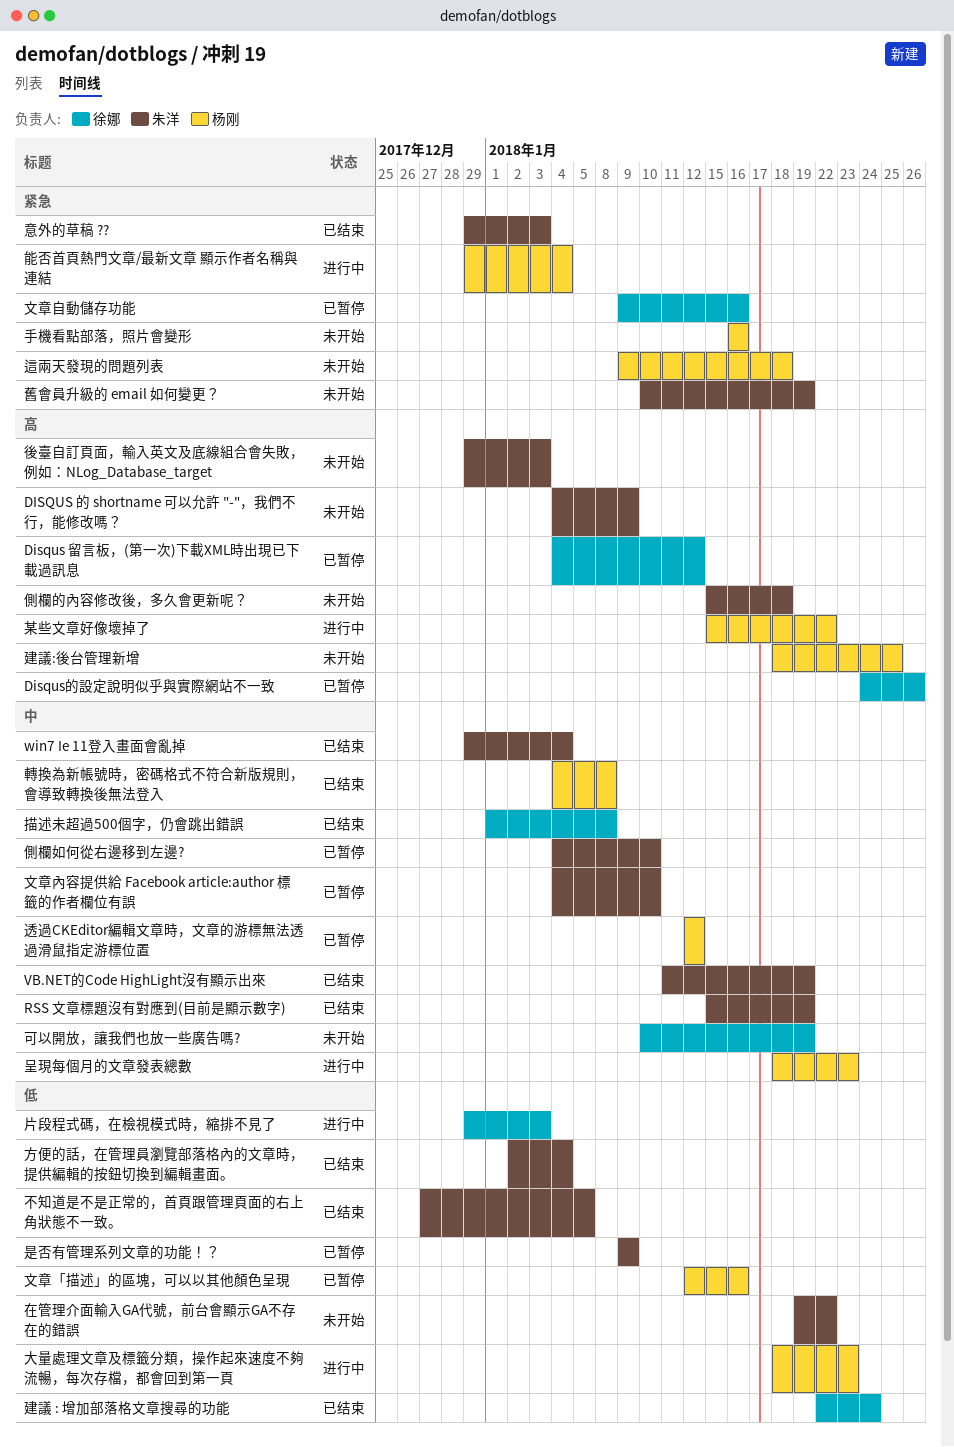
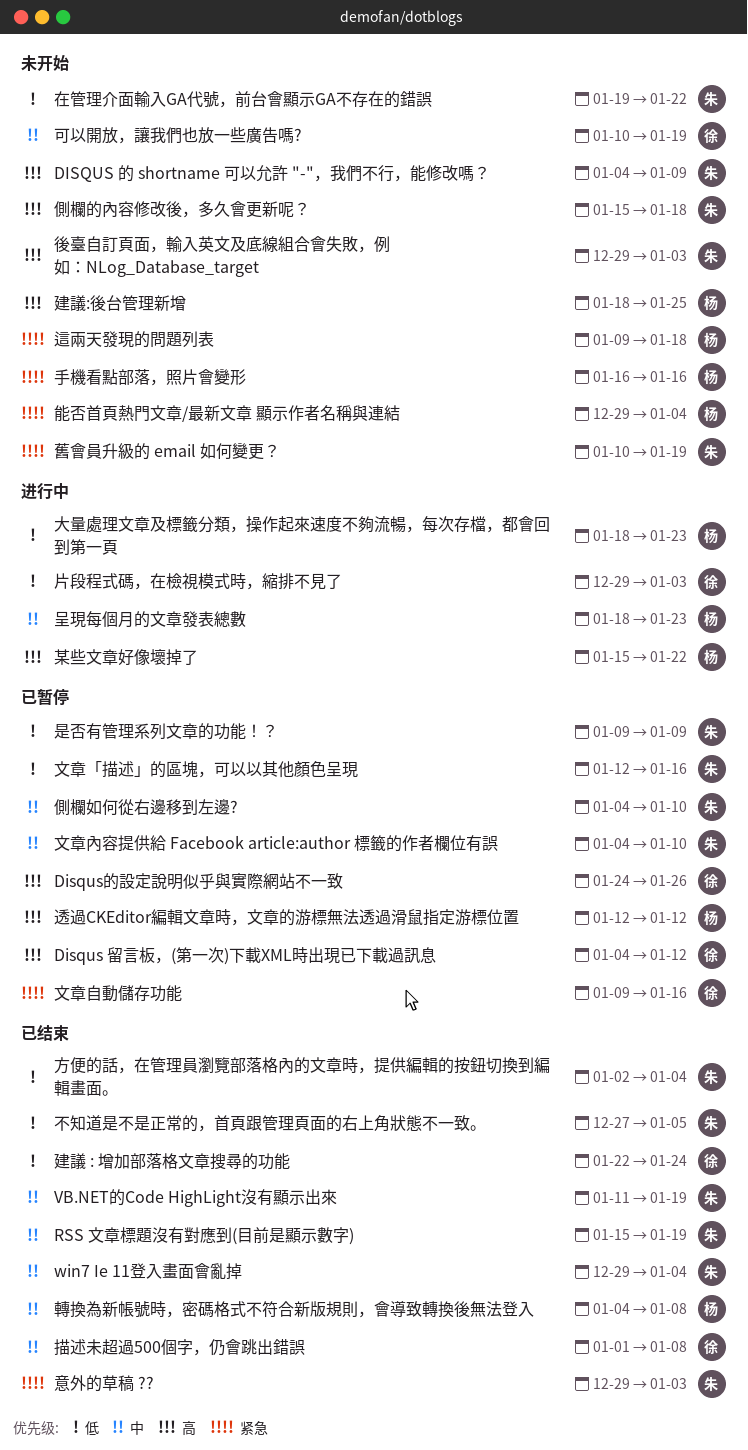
文章「描述」的區塊，可以以其他顏色呈現, owner: 杨刚 -> 朱洋
能否首頁熱門文章/最新文章 顯示作者名稱與連結, status: 进行中 -> 未开始
透過CKEditor編輯文章時，文章的游標無法透過滑鼠指定游標位置, priority: 中 -> 高

